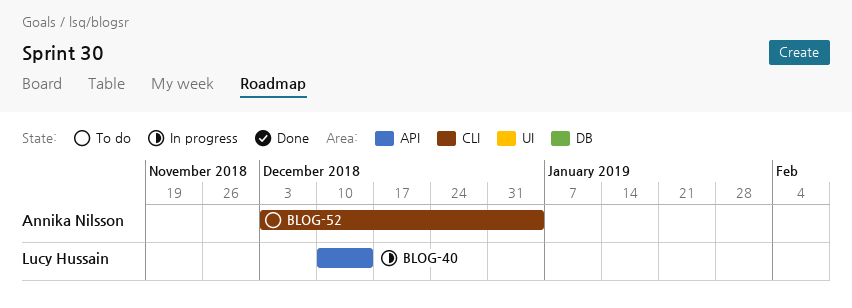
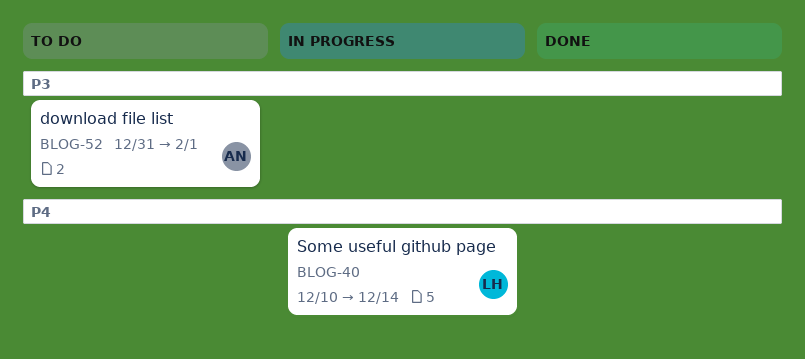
BLOG-52, start: Dec 3 -> Dec 31
BLOG-52, due: Jan 4 -> Feb 1

